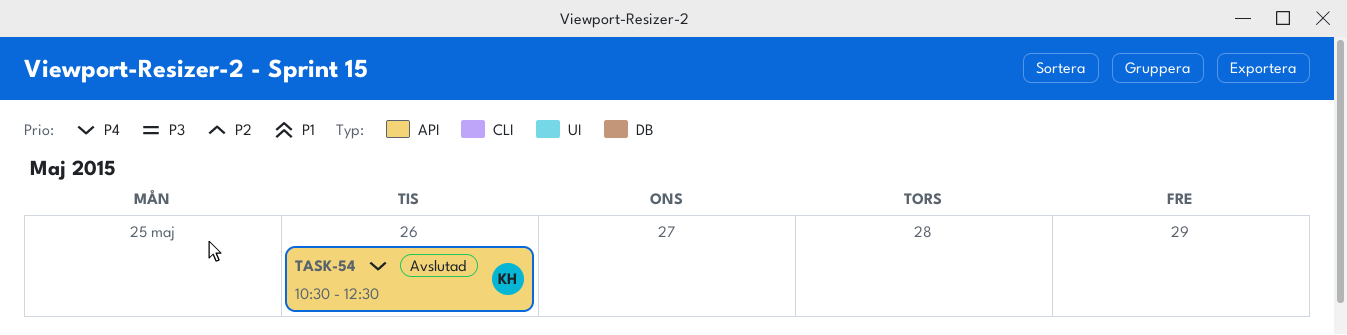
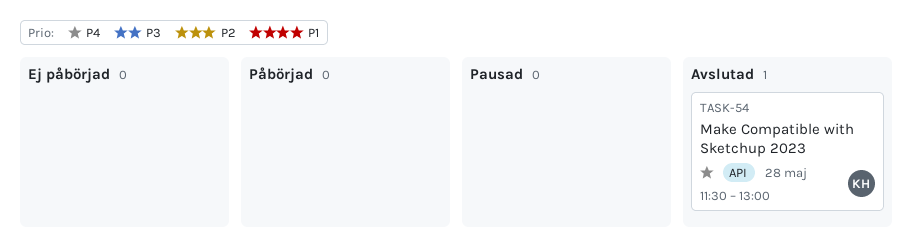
TASK-54, day: May 26 -> May 28
TASK-54, begins: 10:30 -> 11:30
TASK-54, ends: 12:30 -> 13:00

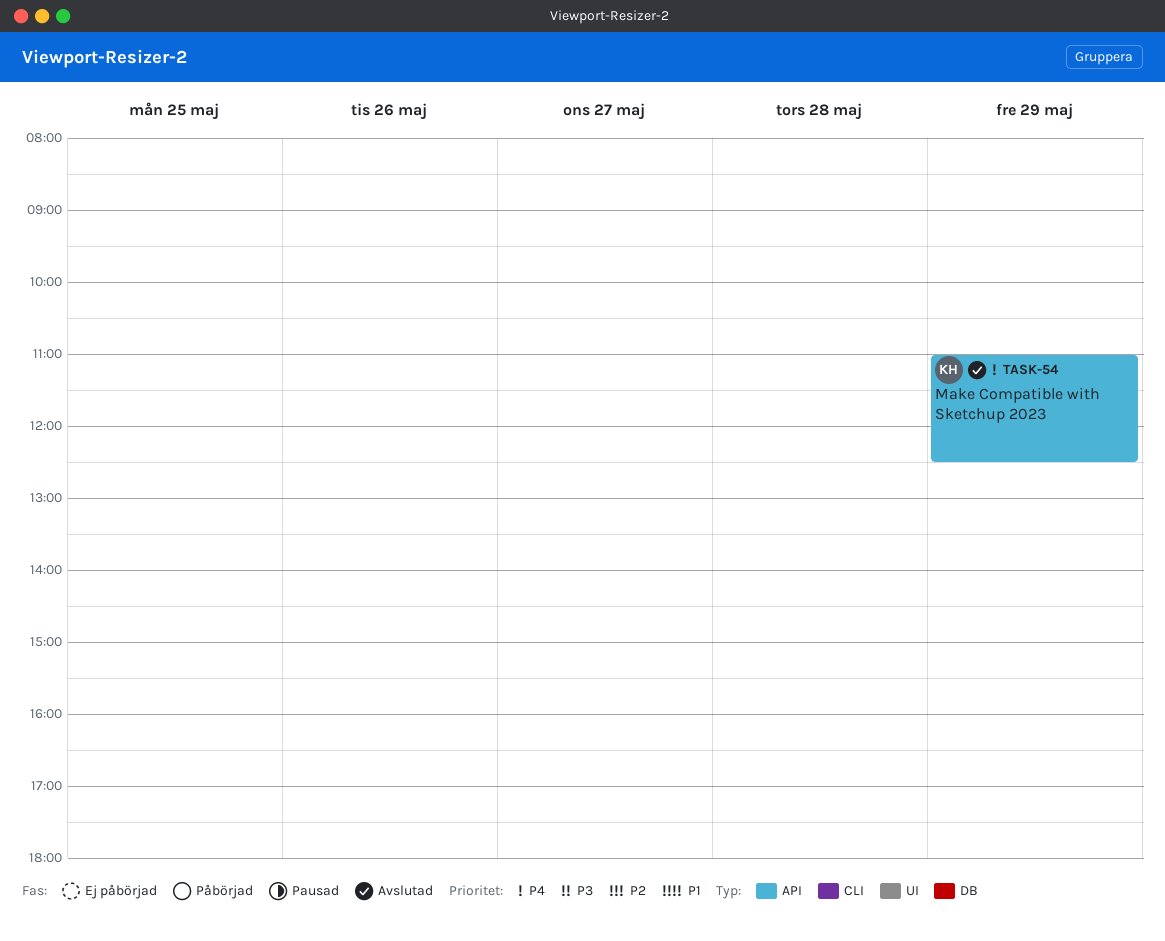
TASK-54, day: May 28 -> May 29
TASK-54, begins: 11:30 -> 11:00
TASK-54, ends: 13:00 -> 12:30

